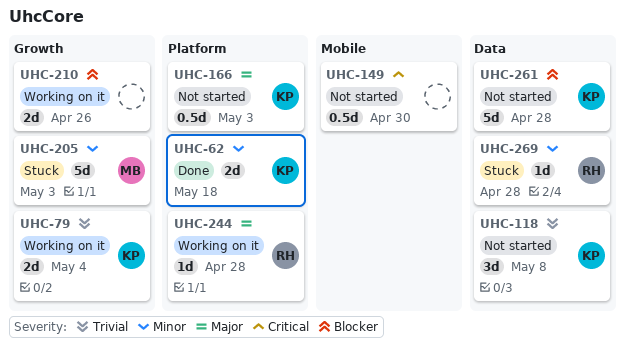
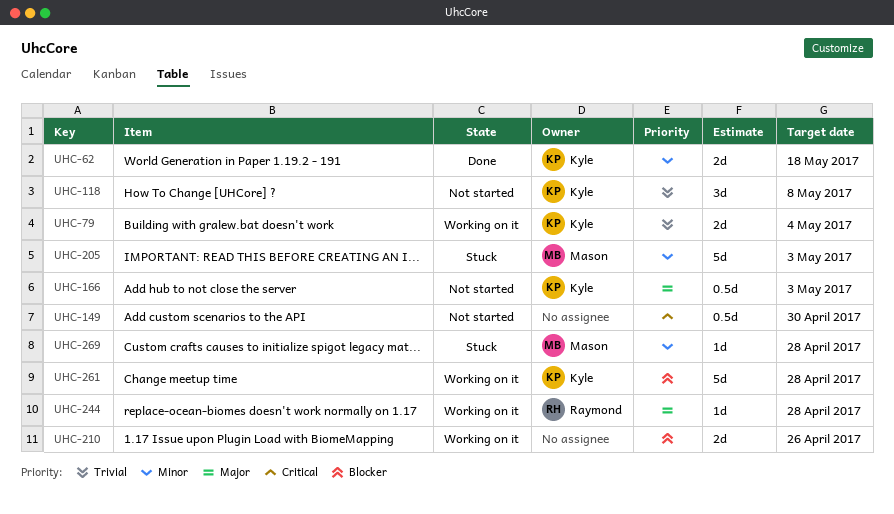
UHC-261, status: Not started -> Working on it
UHC-269, owner: Raymond -> Mason

